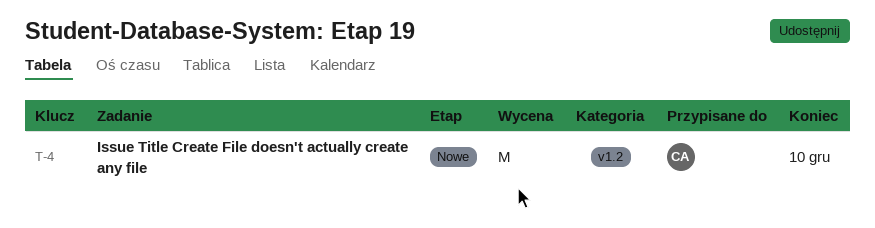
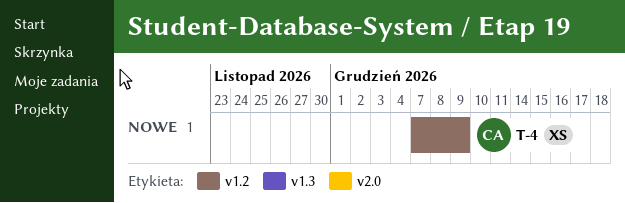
T-4, estimate: M -> XS
T-4, due: Dec 10 -> Dec 9

